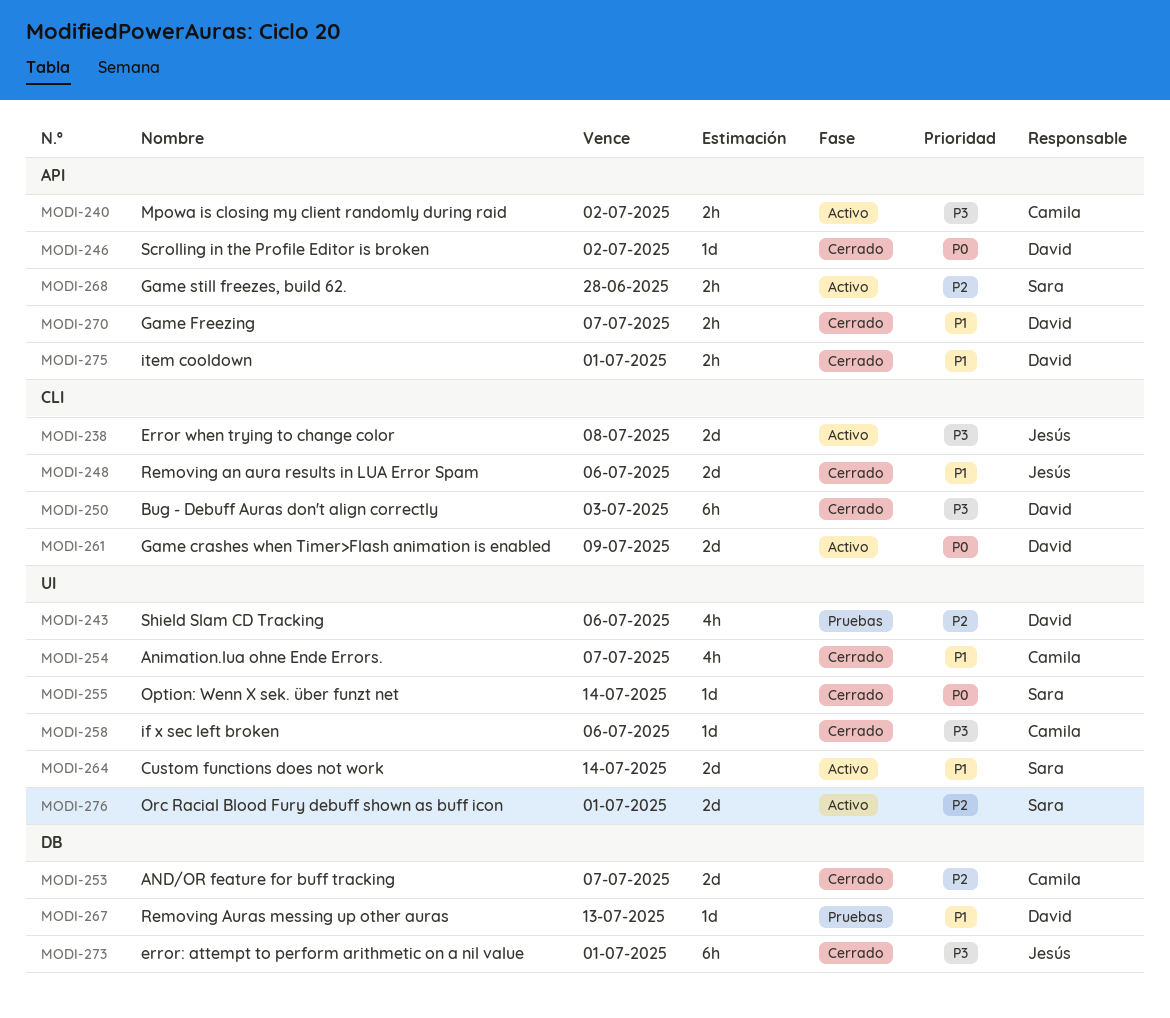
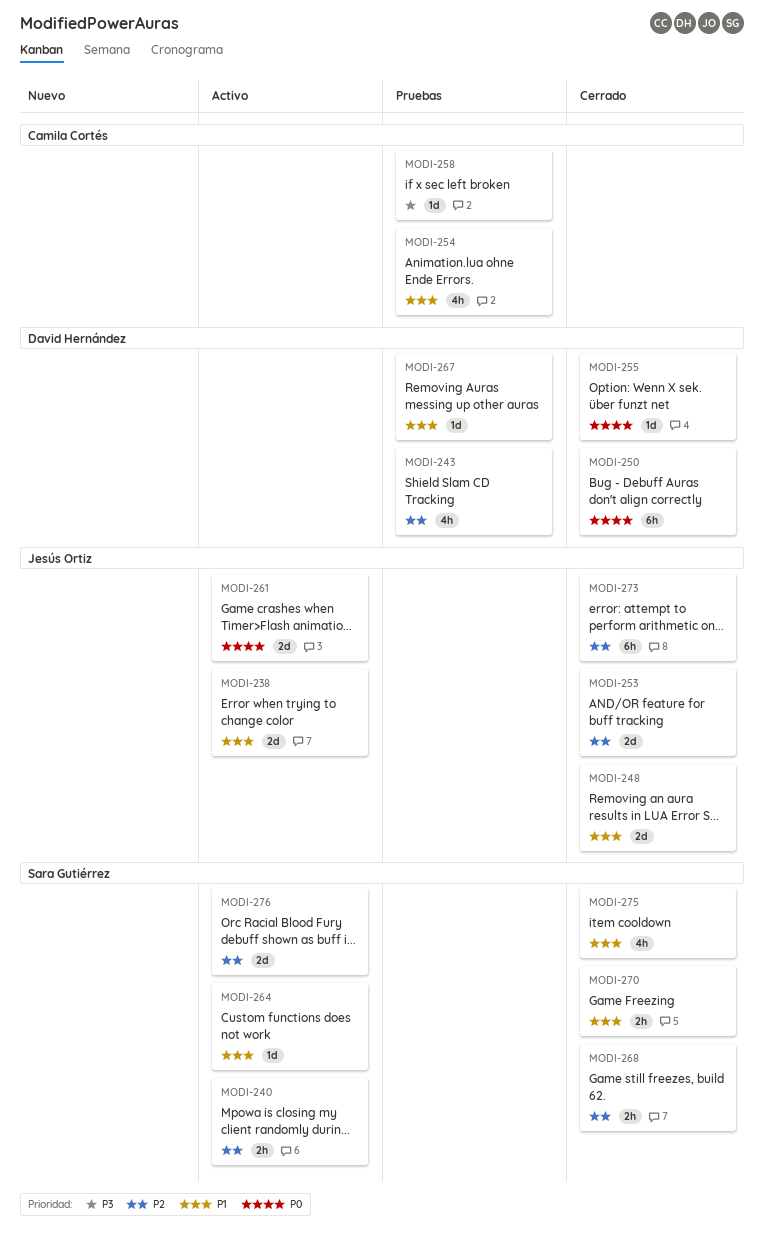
MODI-238, priority: P3 -> P1
MODI-240, owner: Camila Cortés -> Sara Gutiérrez
MODI-240, priority: P3 -> P2
MODI-246: present -> none
MODI-250, priority: P3 -> P0
MODI-253, owner: Camila Cortés -> Jesús Ortiz
MODI-254, status: Cerrado -> Pruebas
MODI-255, owner: Sara Gutiérrez -> David Hernández
MODI-258, status: Cerrado -> Pruebas
MODI-261, owner: David Hernández -> Jesús Ortiz
MODI-264, estimate: 2d -> 1d
MODI-268, status: Activo -> Cerrado
MODI-270, owner: David Hernández -> Sara Gutiérrez
MODI-273, priority: P3 -> P2
MODI-275, owner: David Hernández -> Sara Gutiérrez
MODI-275, estimate: 2h -> 4h

